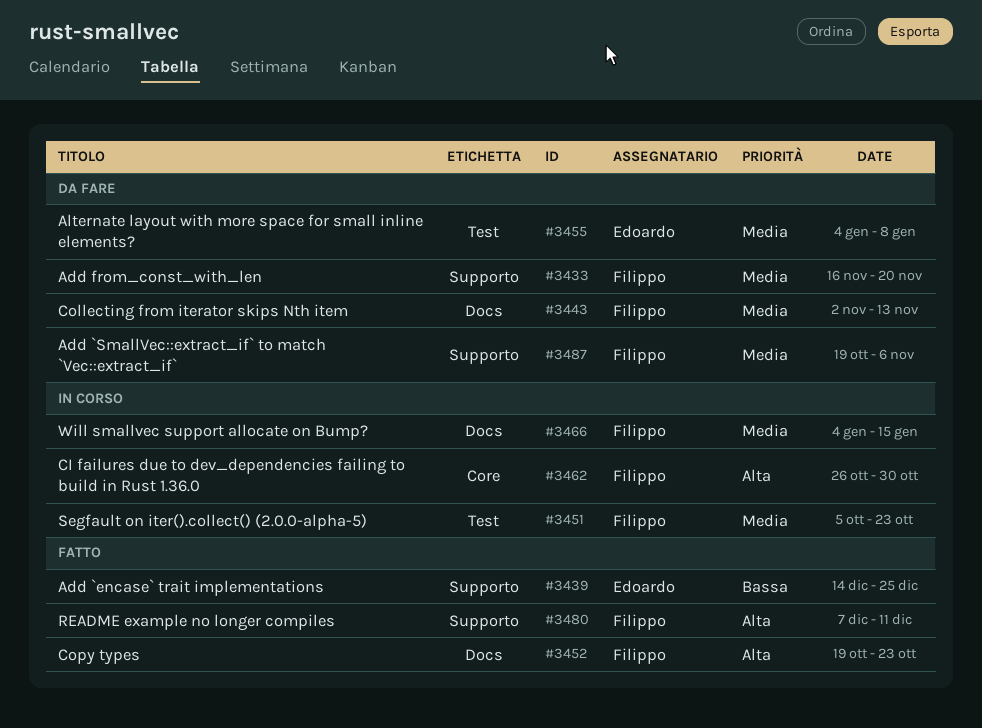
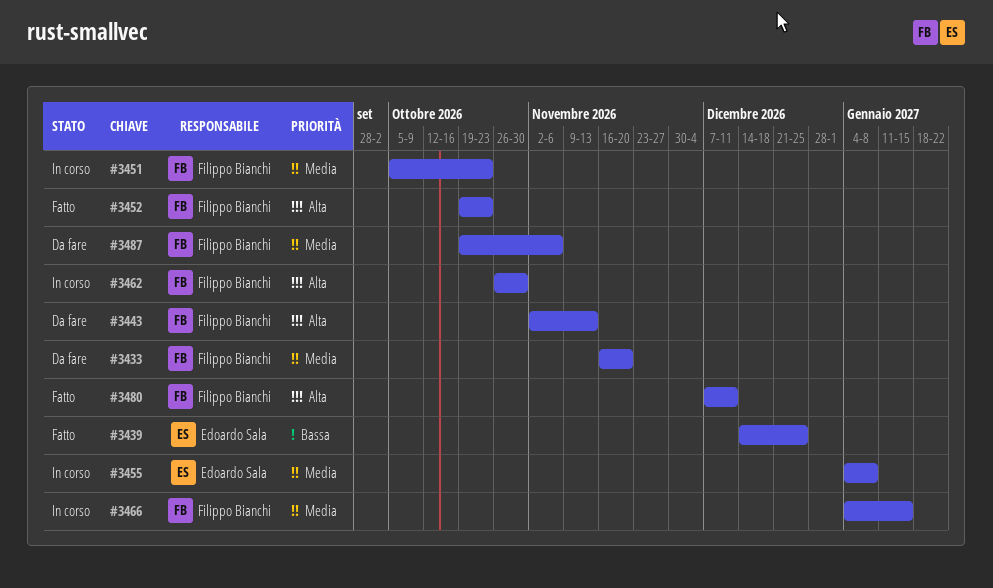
#3443, priority: Media -> Alta
#3455, status: Da fare -> In corso

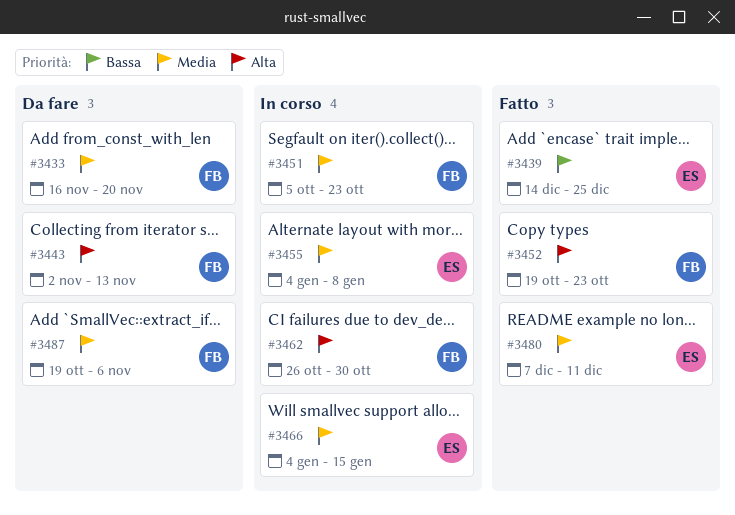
#3466, owner: Filippo Bianchi -> Edoardo Sala
#3480, owner: Filippo Bianchi -> Edoardo Sala
#3480, priority: Alta -> Media

